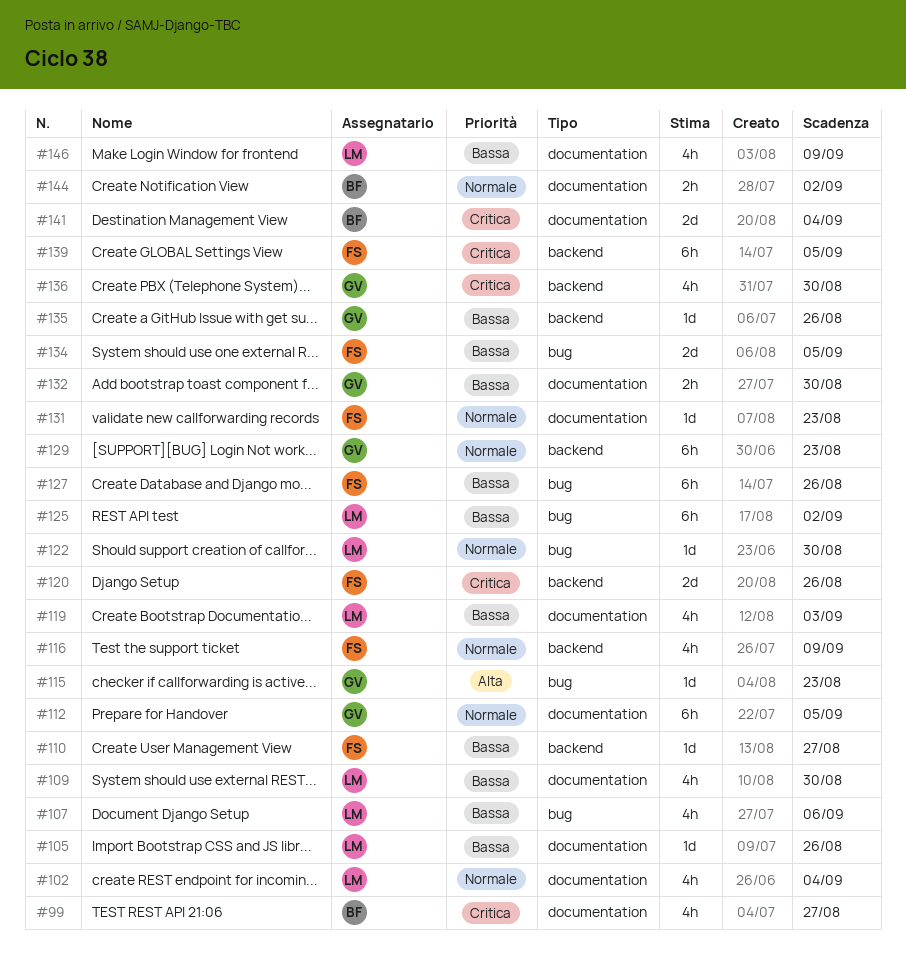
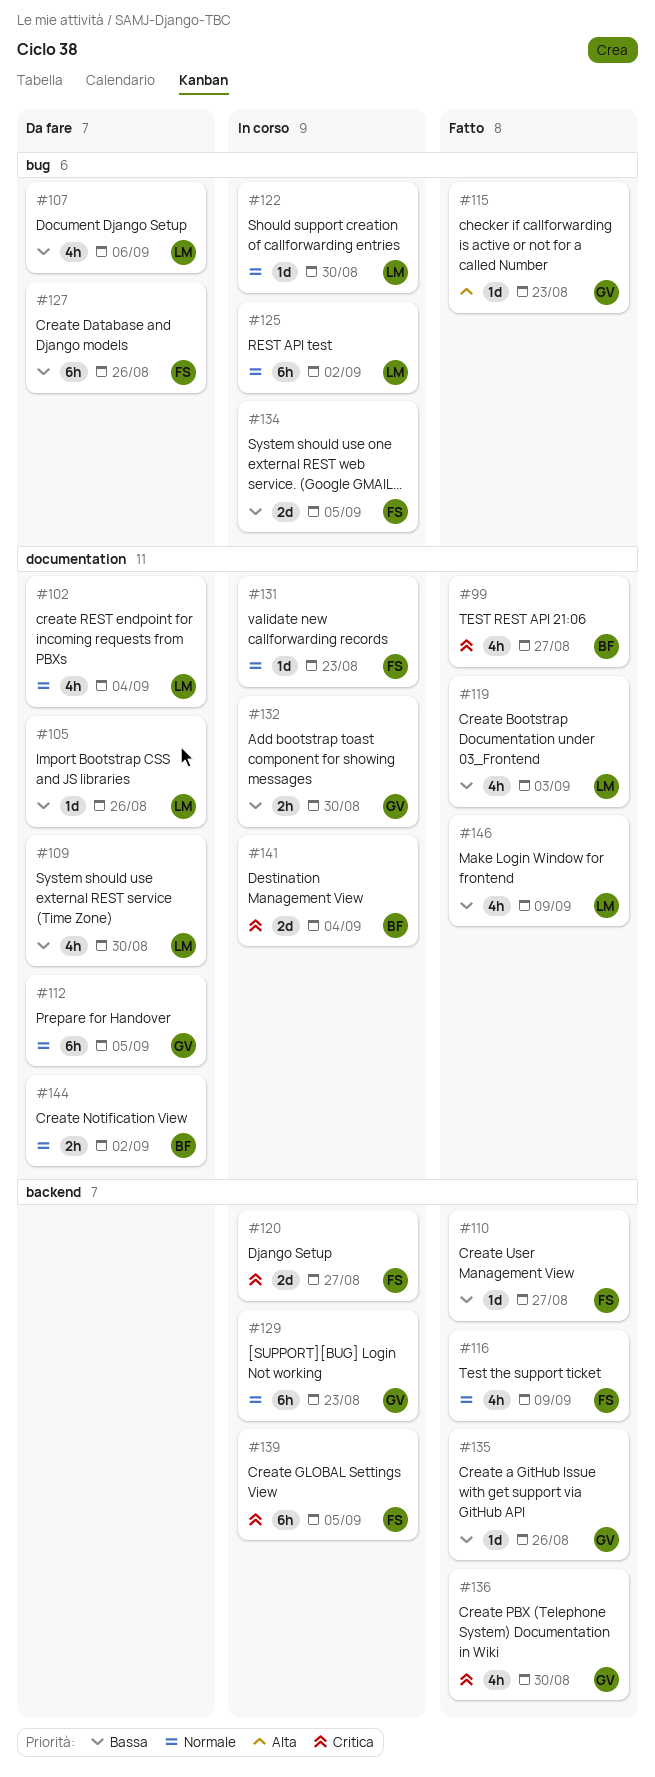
#120, due: Aug 26 -> Aug 27
#125, priority: Bassa -> Normale

